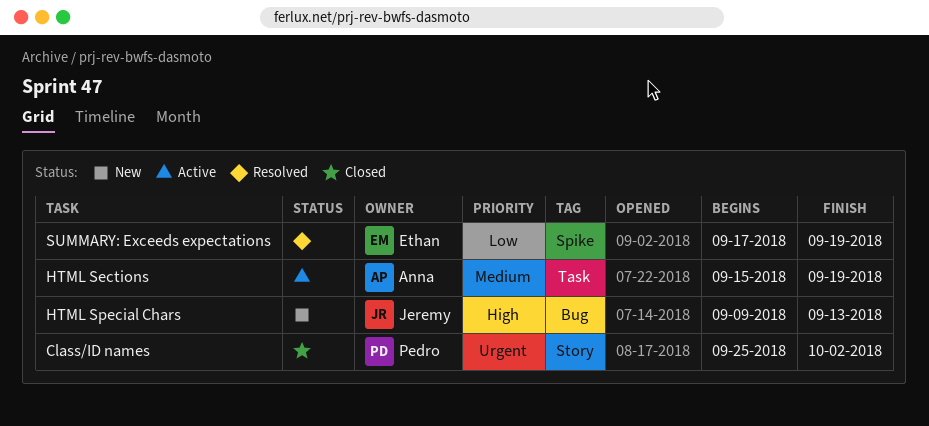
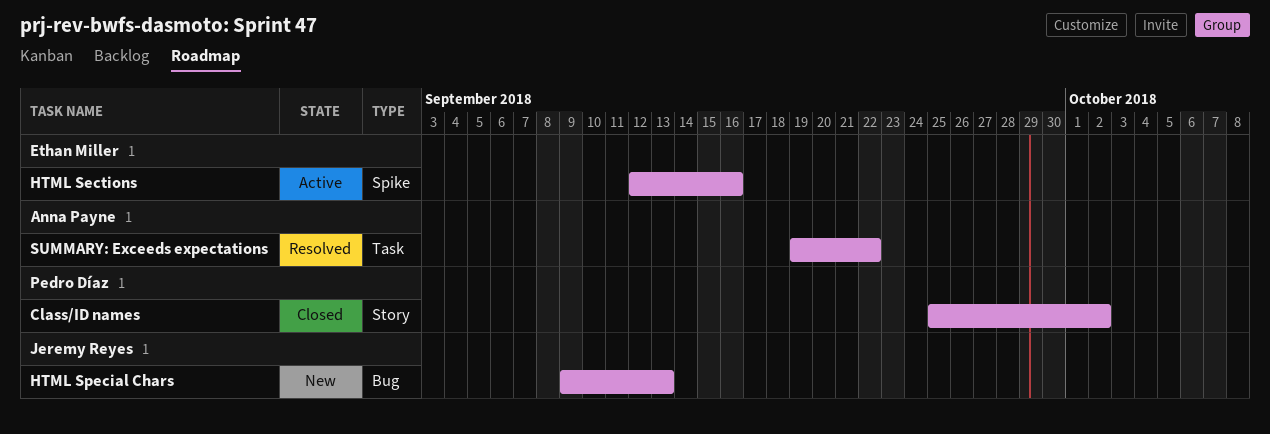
HTML Sections, owner: Anna Payne -> Ethan Miller
HTML Sections, label: Task -> Spike
HTML Sections, start: Sep 15 -> Sep 12
HTML Sections, due: Sep 19 -> Sep 16
SUMMARY: Exceeds expectations, owner: Ethan Miller -> Anna Payne
SUMMARY: Exceeds expectations, label: Spike -> Task
SUMMARY: Exceeds expectations, start: Sep 17 -> Sep 19
SUMMARY: Exceeds expectations, due: Sep 19 -> Sep 22

